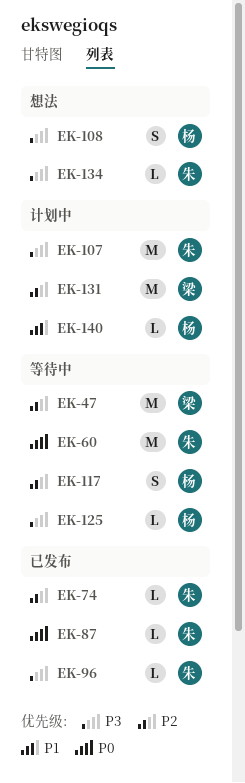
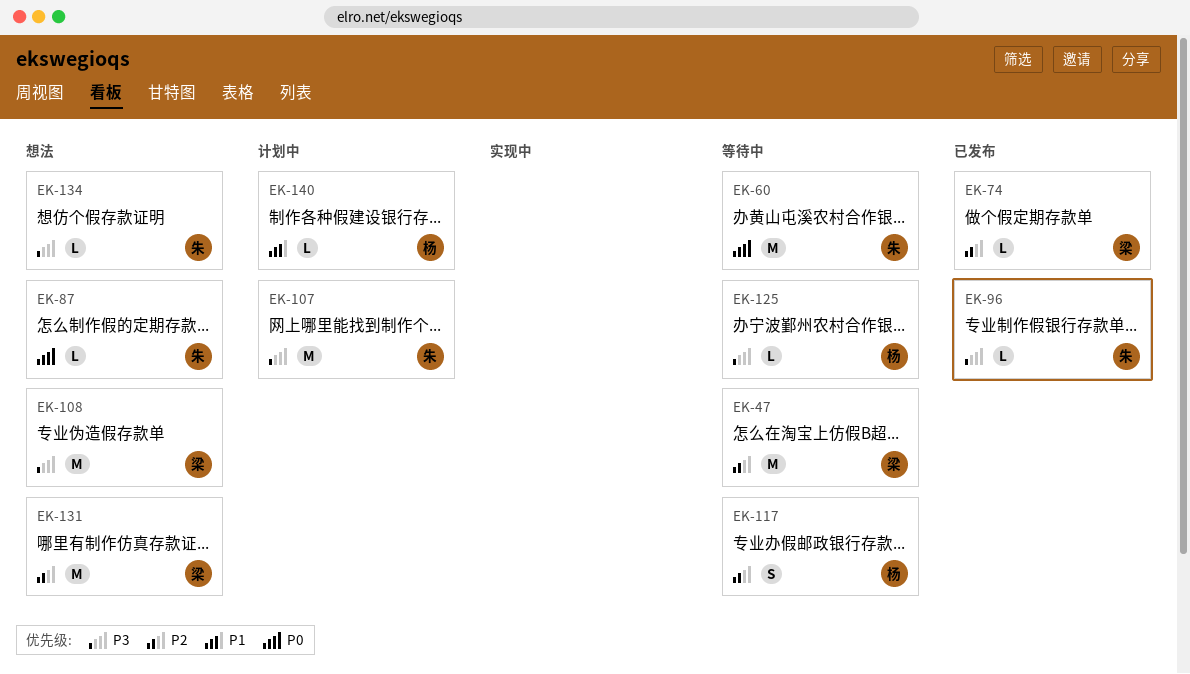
EK-74, owner: 朱 -> 梁
EK-87, status: 已发布 -> 想法
EK-108, owner: 杨 -> 梁
EK-108, estimate: S -> M
EK-131, status: 计划中 -> 想法

